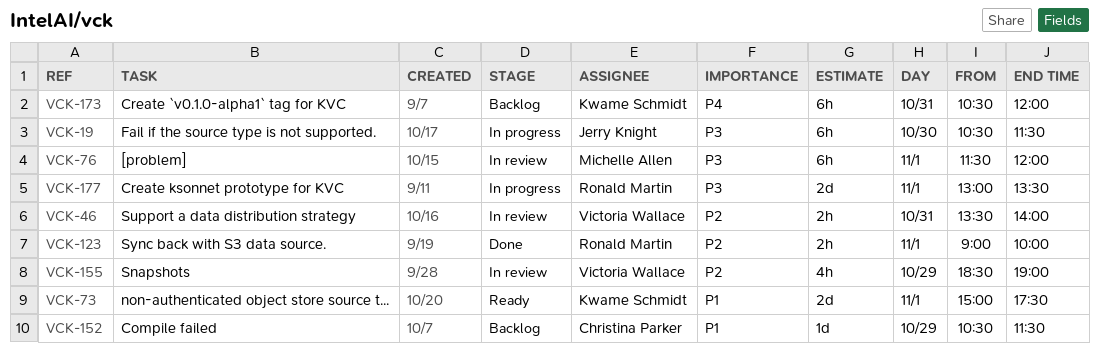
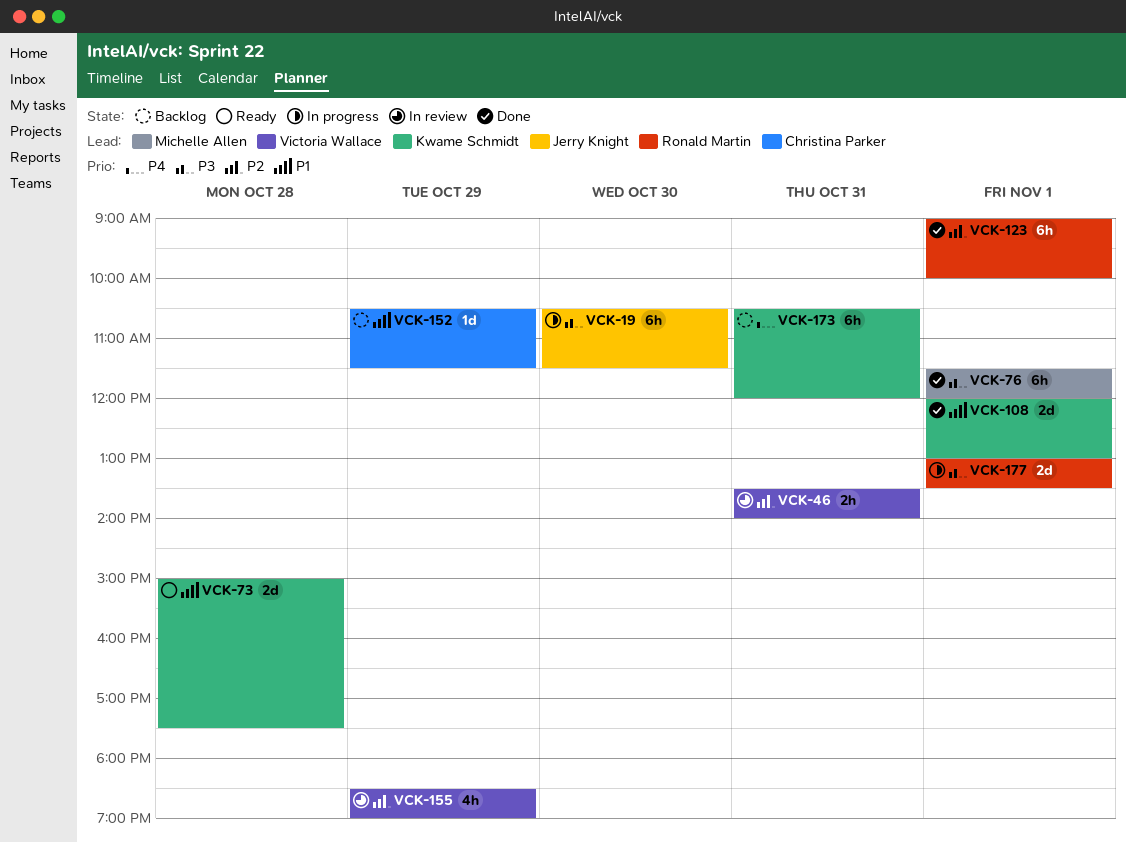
VCK-73, day: Nov 1 -> Oct 28
VCK-76, status: In review -> Done
VCK-108: none -> present
VCK-123, estimate: 2h -> 6h

